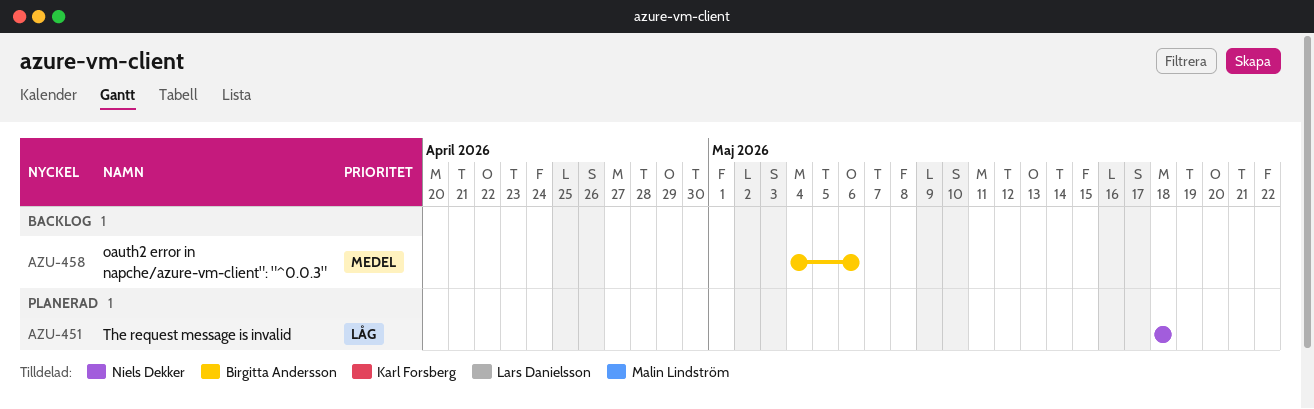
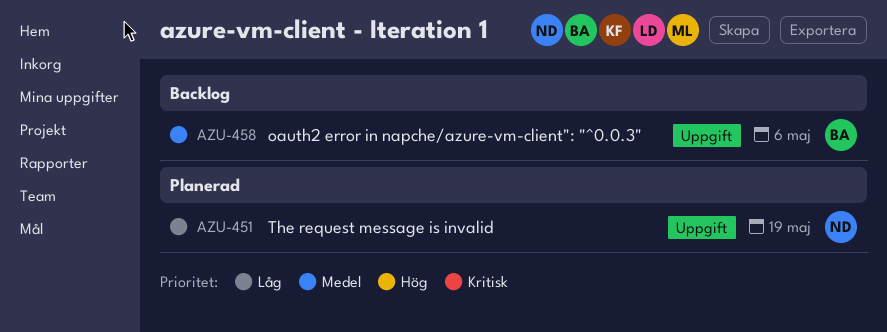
AZU-451, due: May 18 -> May 19

